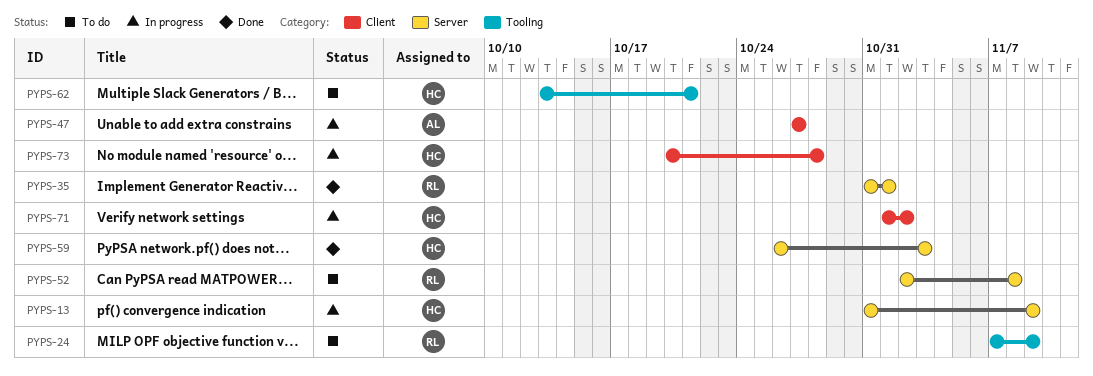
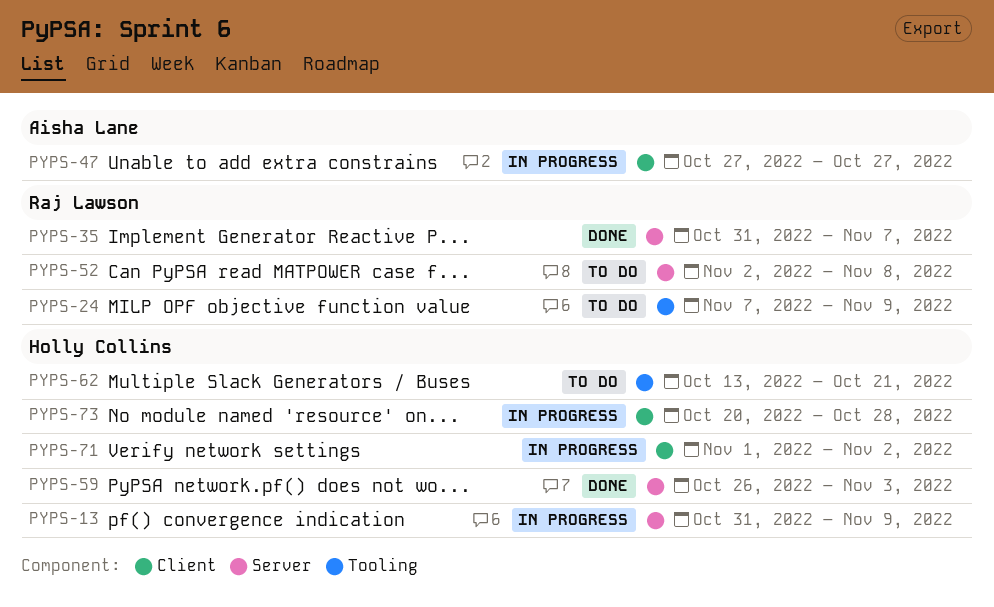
PYPS-35, due: Nov 1 -> Nov 7

